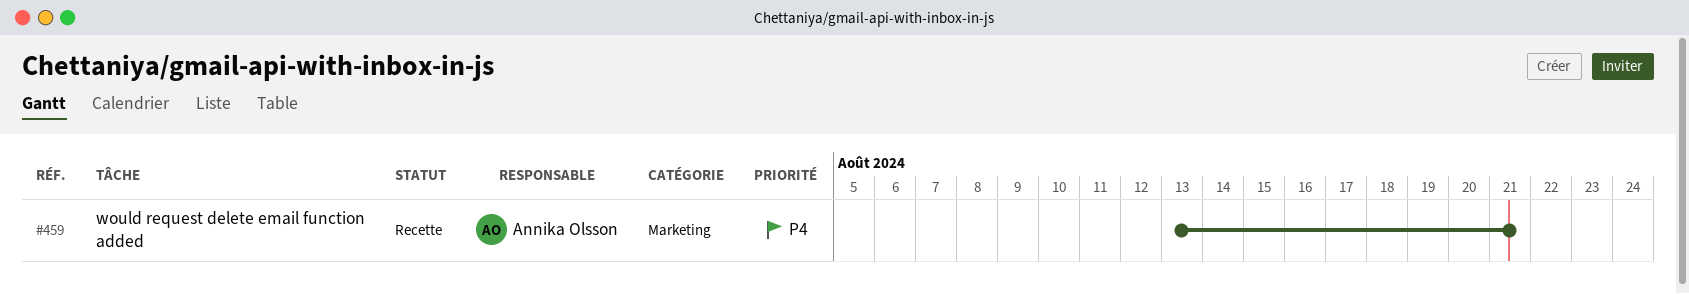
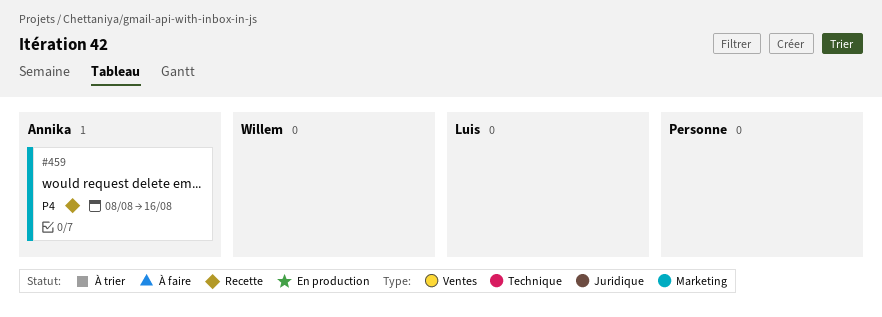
#459, start: Aug 13 -> Aug 8
#459, due: Aug 21 -> Aug 16

